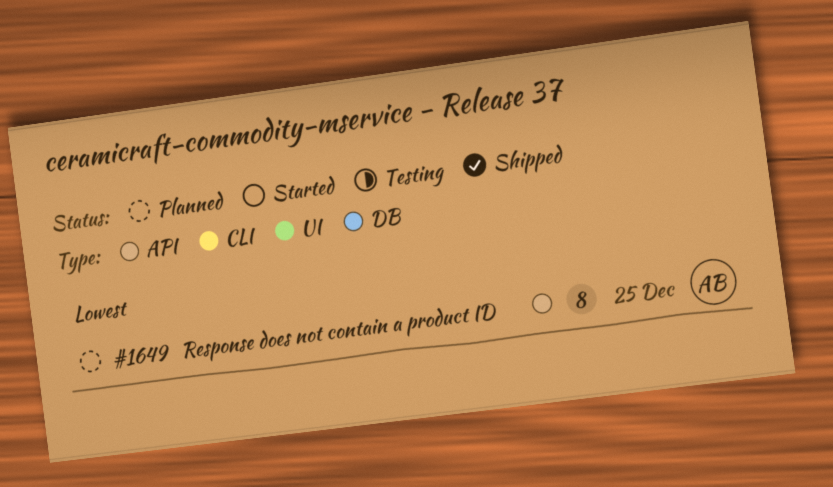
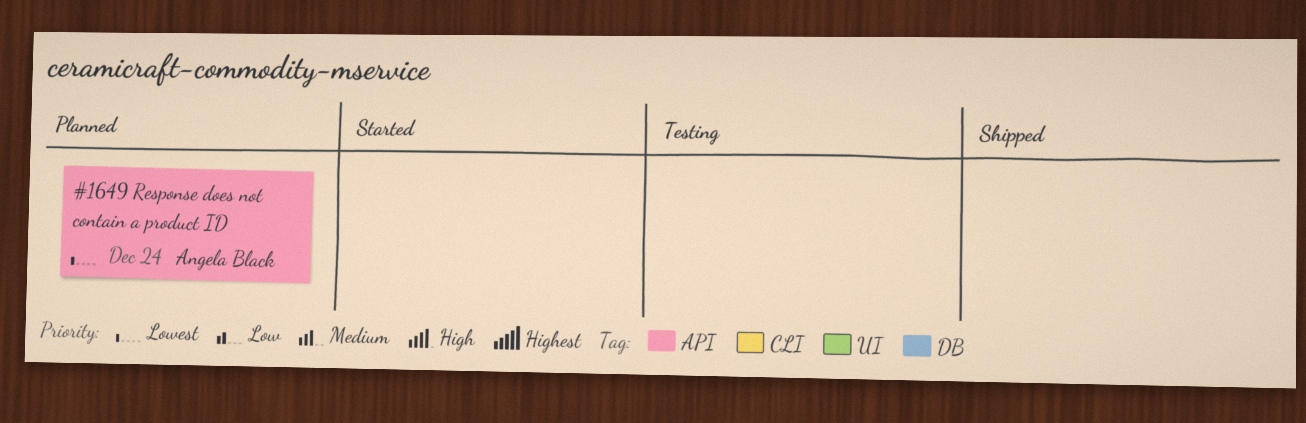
#1649, due: Dec 25 -> Dec 24

